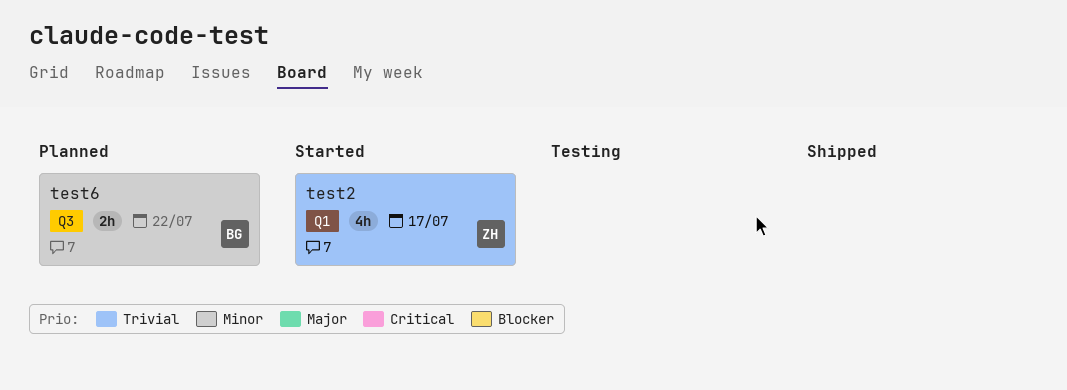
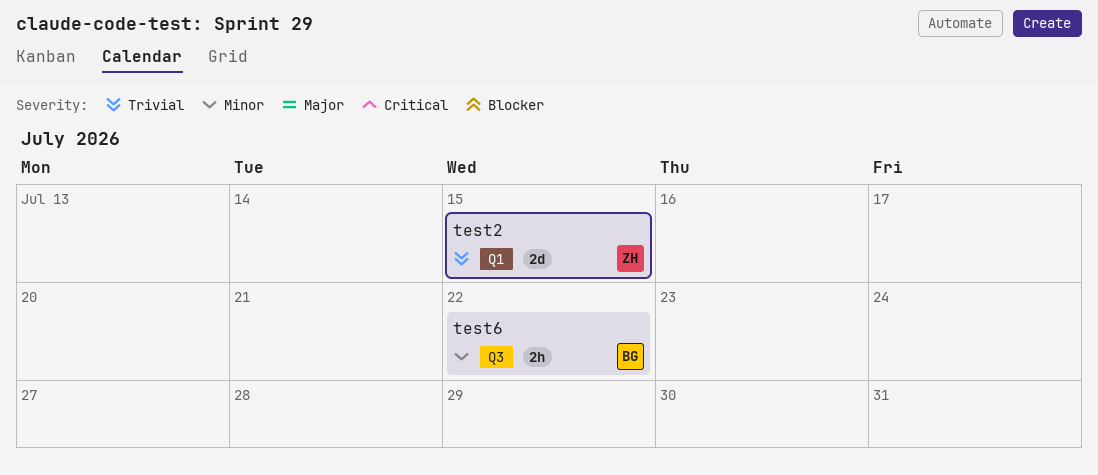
test2, estimate: 4h -> 2d
test2, due: Jul 17 -> Jul 15

